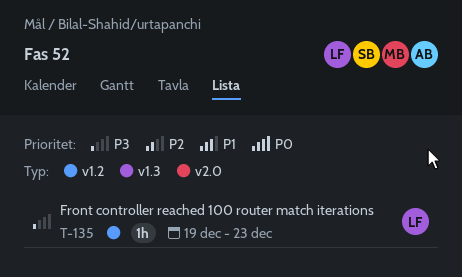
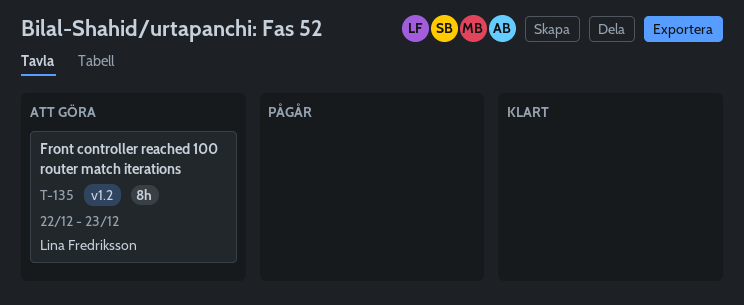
T-135, estimate: 1h -> 8h
T-135, start: Dec 19 -> Dec 22

